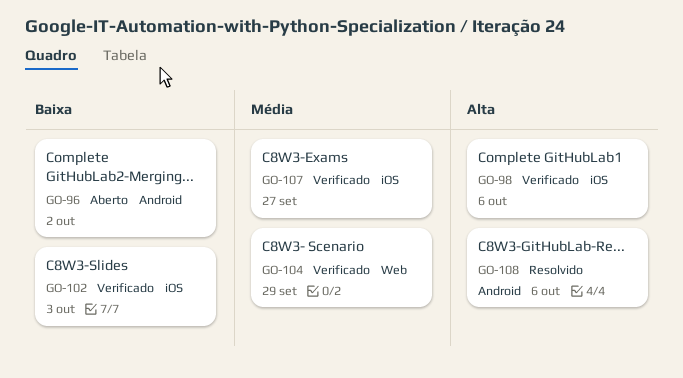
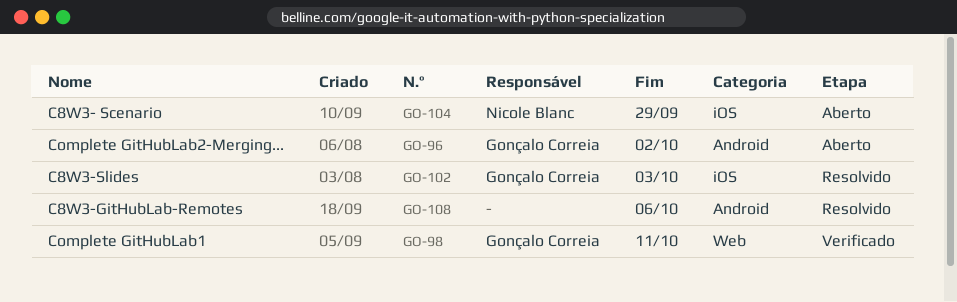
GO-98, label: iOS -> Web
GO-98, due: Oct 6 -> Oct 11
GO-102, status: Verificado -> Resolvido
GO-104, status: Verificado -> Aberto
GO-104, label: Web -> iOS
GO-107: present -> none

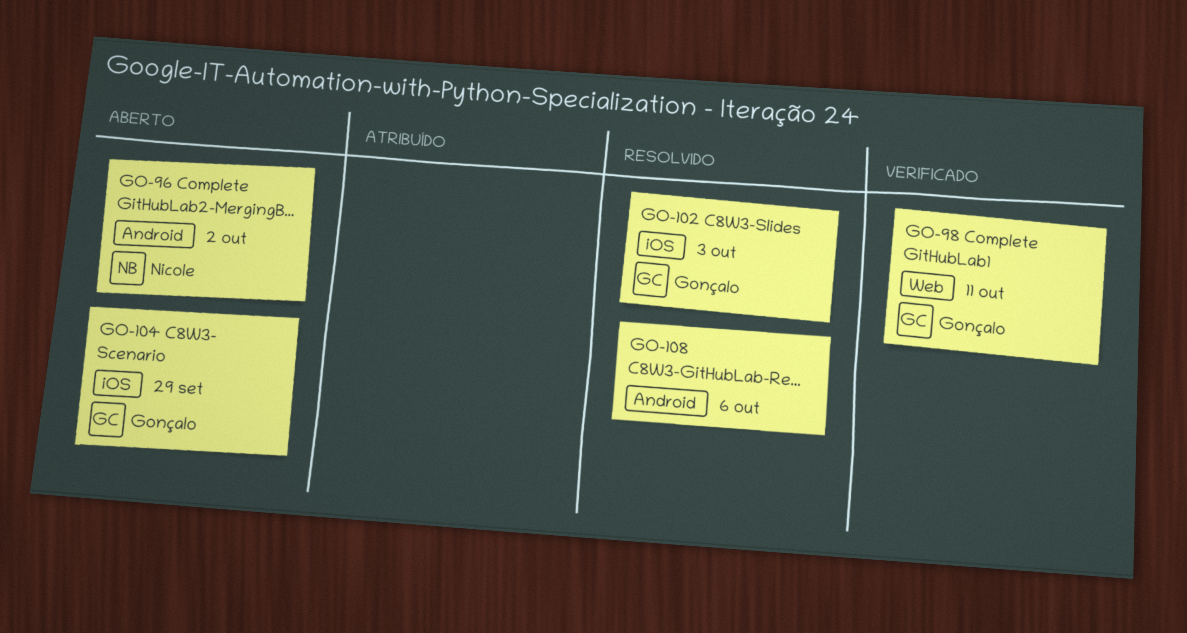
GO-96, owner: Gonçalo Correia -> Nicole Blanc
GO-104, owner: Nicole Blanc -> Gonçalo Correia

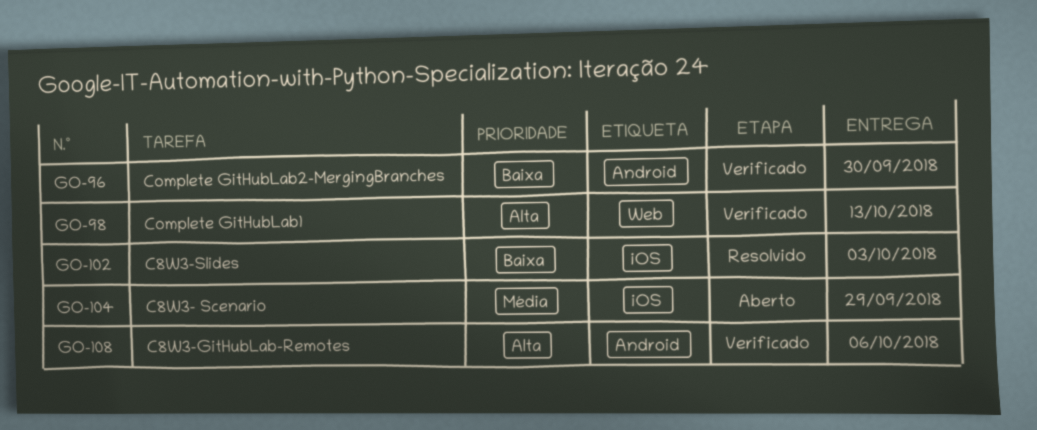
GO-96, status: Aberto -> Verificado
GO-96, due: Oct 2 -> Sep 30
GO-98, due: Oct 11 -> Oct 13
GO-108, status: Resolvido -> Verificado

